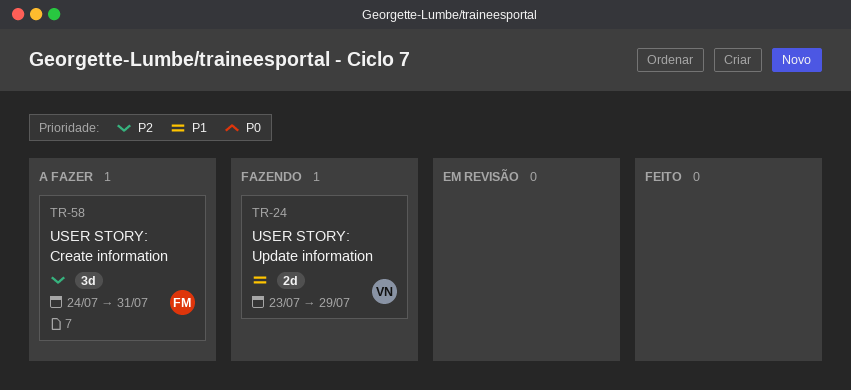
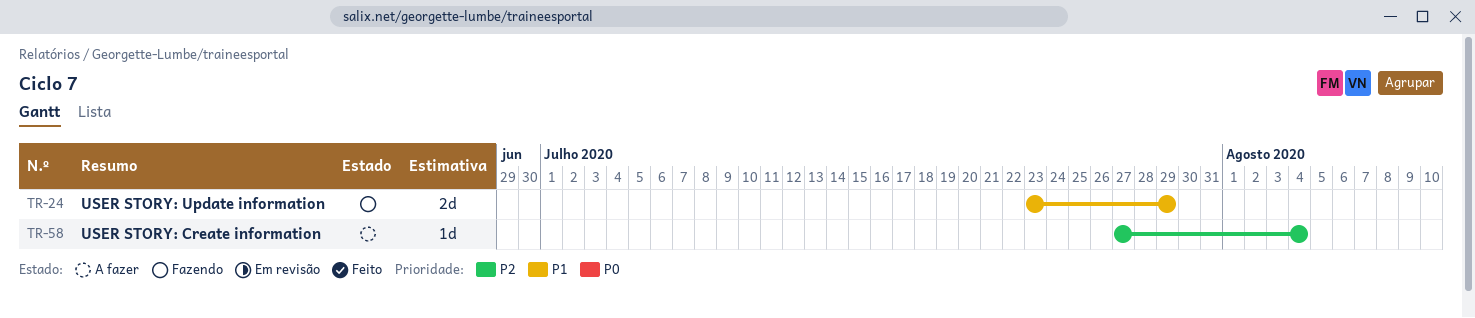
TR-58, estimate: 3d -> 1d
TR-58, start: Jul 24 -> Jul 27
TR-58, due: Jul 31 -> Aug 4

